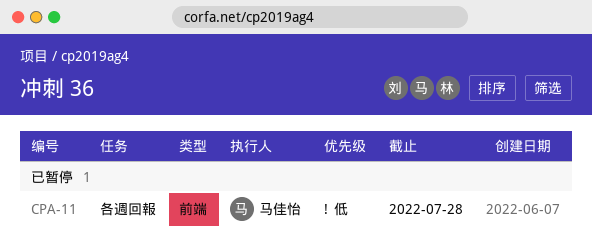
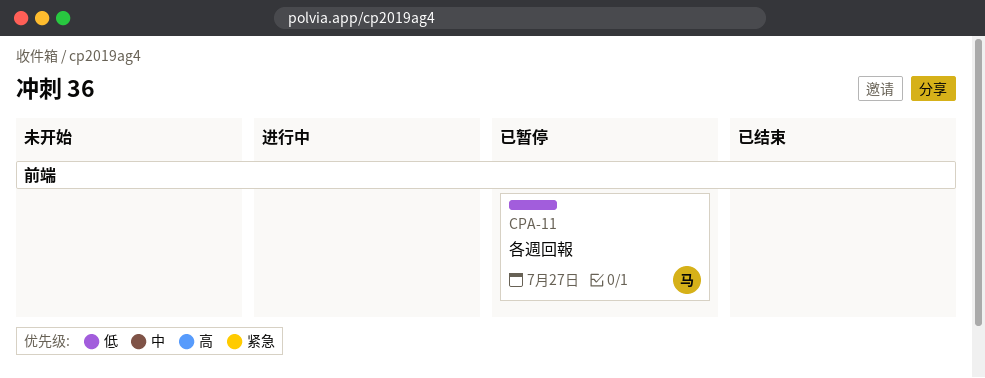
CPA-11, due: Jul 28 -> Jul 27

